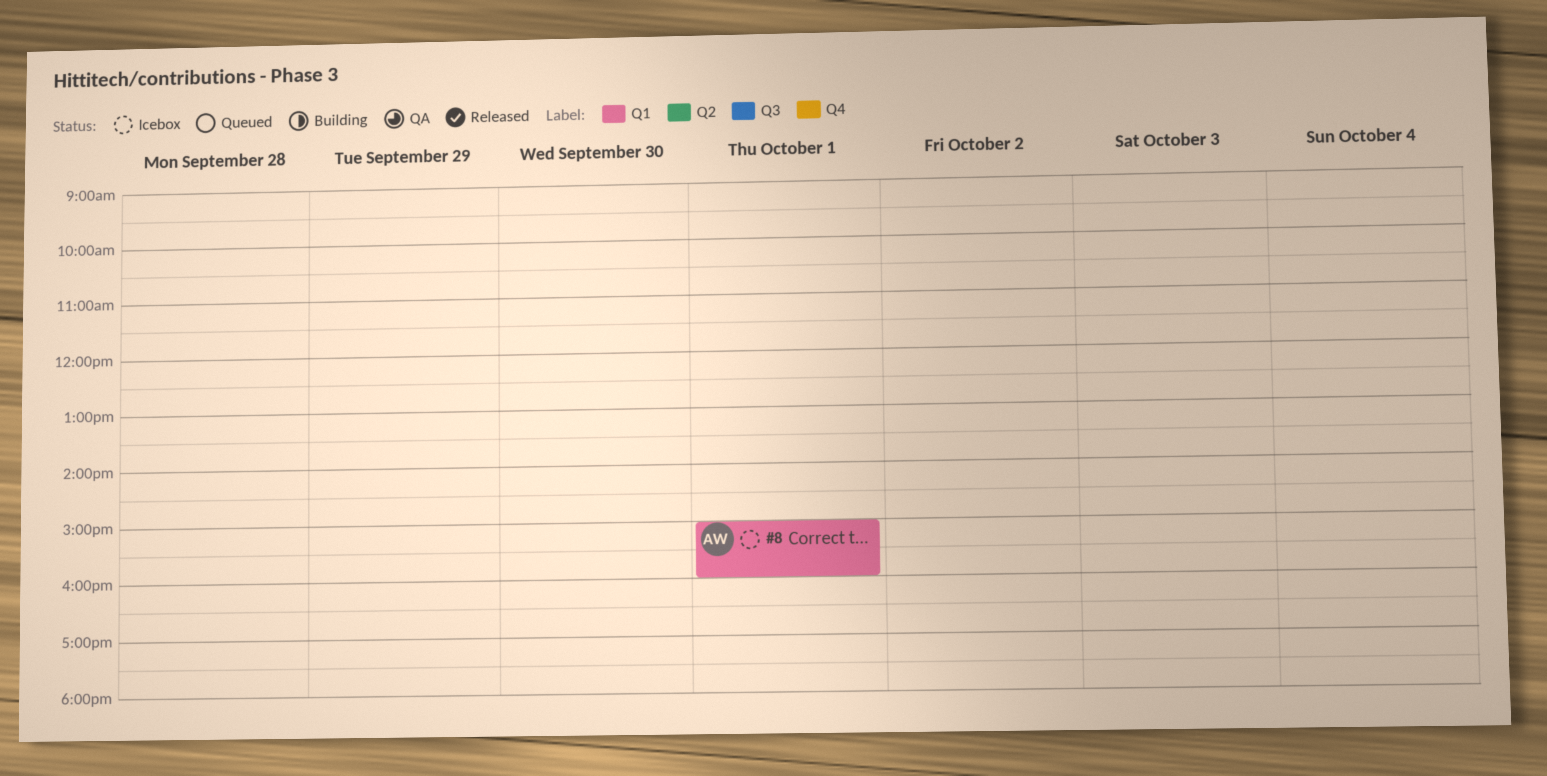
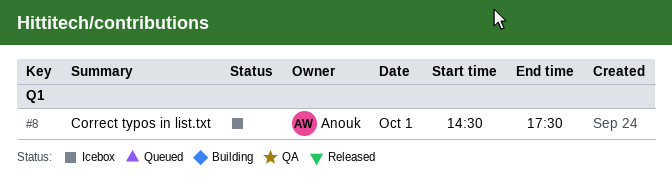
#8, begins: 15:00 -> 14:30
#8, ends: 16:00 -> 17:30

